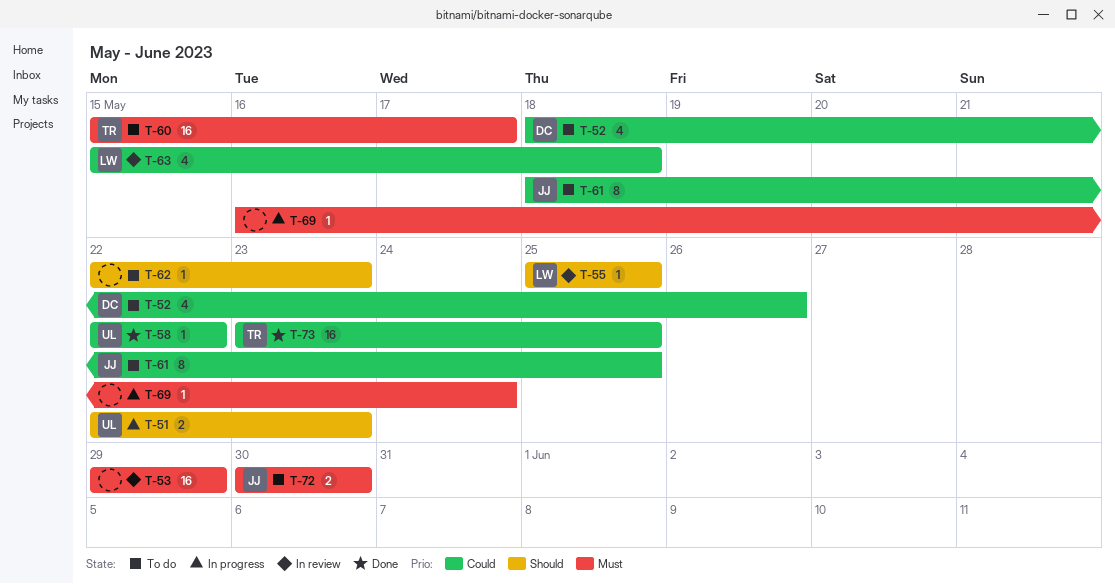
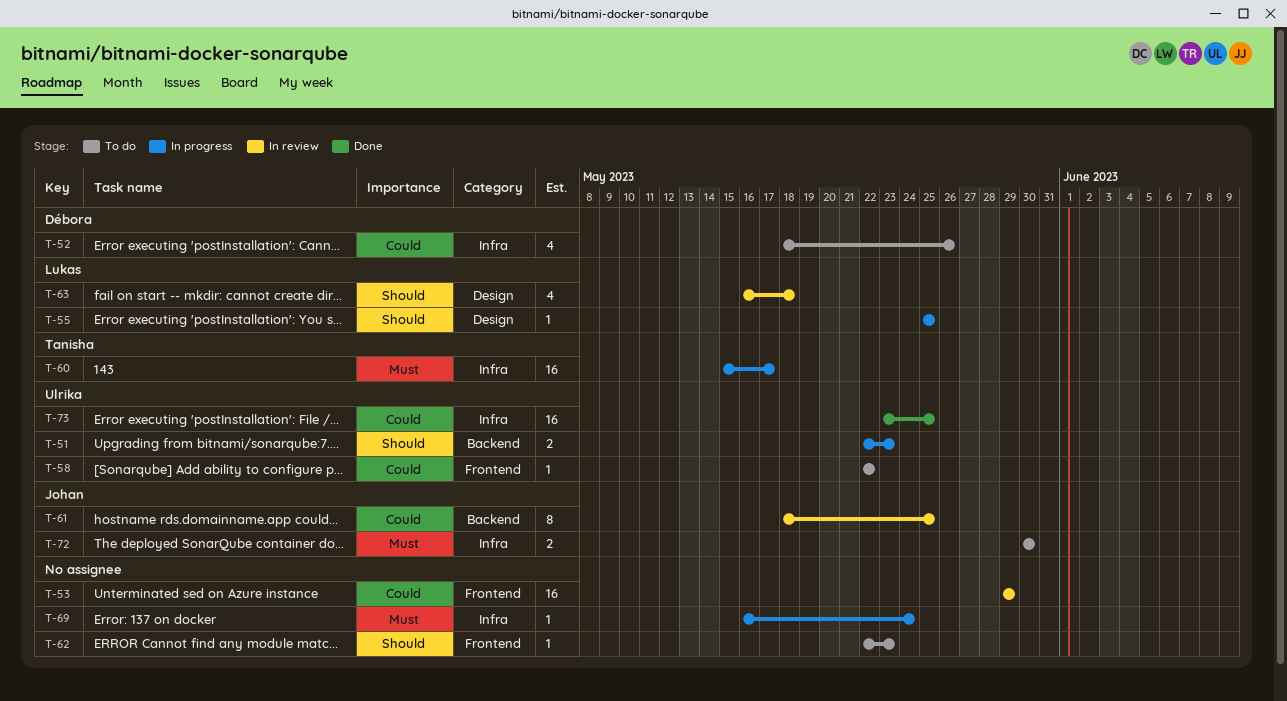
T-53, priority: Must -> Could
T-55, status: In review -> In progress
T-58, status: Done -> To do
T-60, status: To do -> In progress
T-61, status: To do -> In review
T-63, priority: Could -> Should
T-63, start: May 15 -> May 16
T-73, owner: Tanisha -> Ulrika

